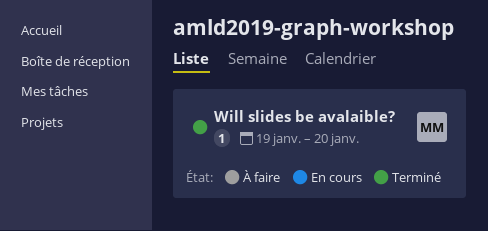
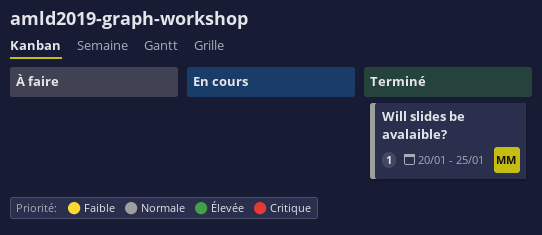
Will slides be avalaible?, start: Jan 19 -> Jan 20
Will slides be avalaible?, due: Jan 20 -> Jan 25

